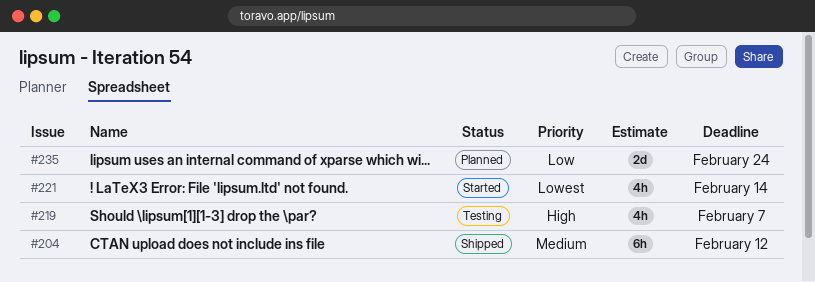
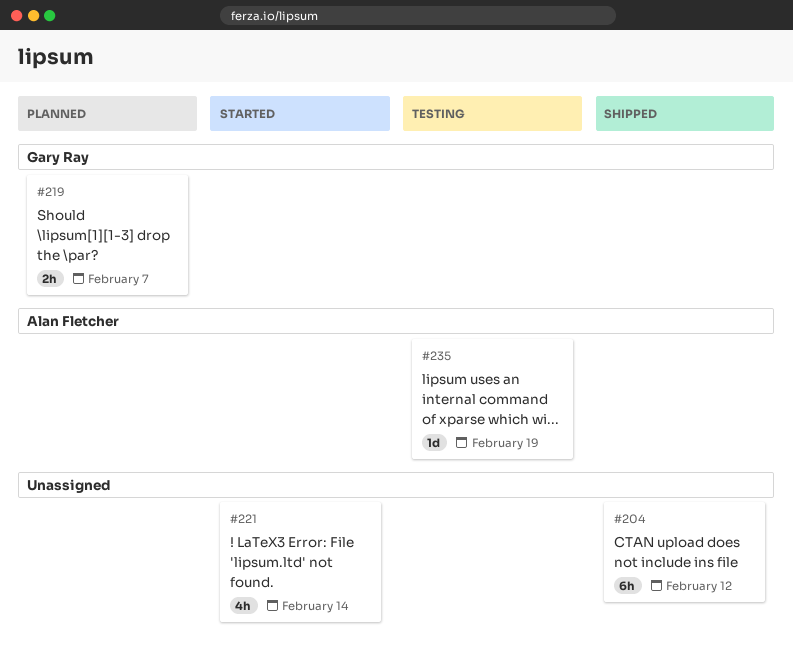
#219, status: Testing -> Planned
#219, estimate: 4h -> 2h
#235, status: Planned -> Testing
#235, estimate: 2d -> 1d
#235, due: Feb 24 -> Feb 19

